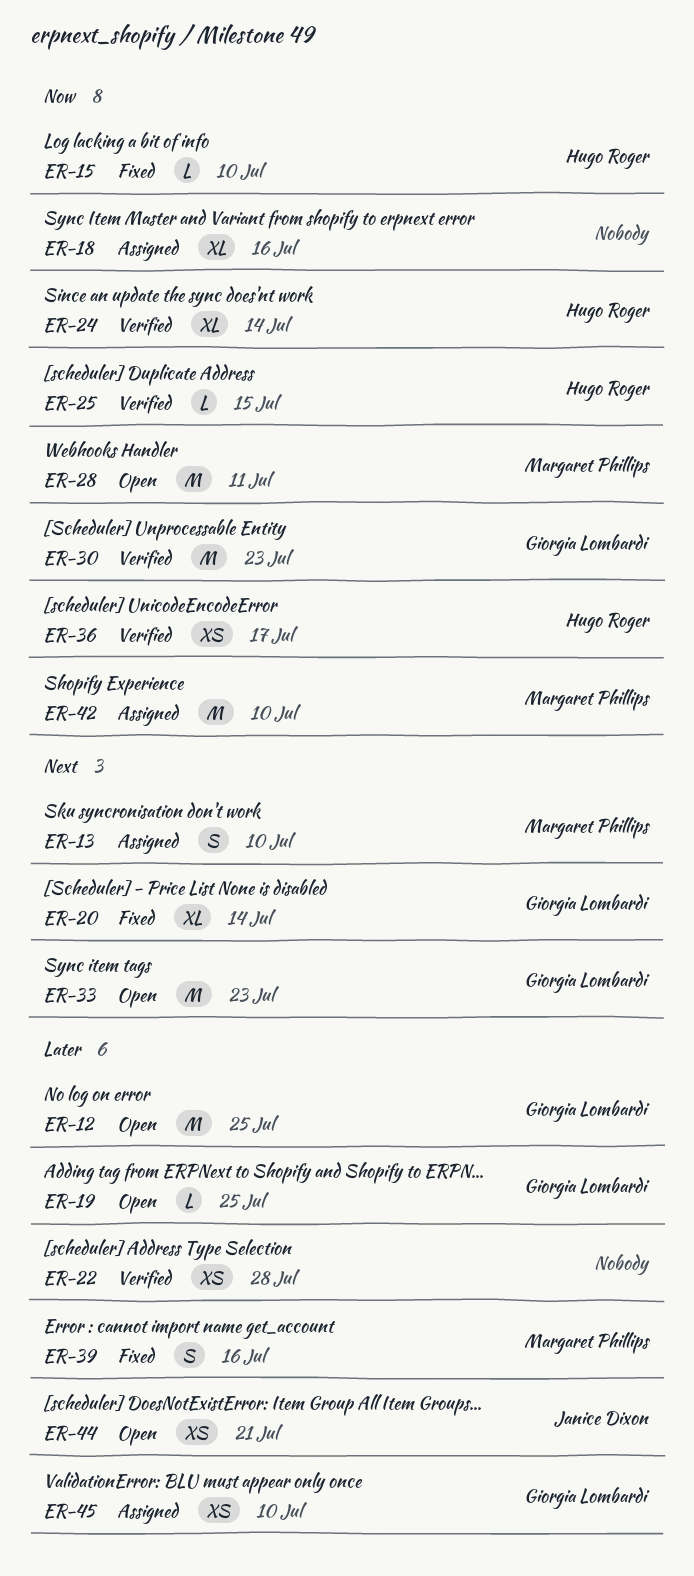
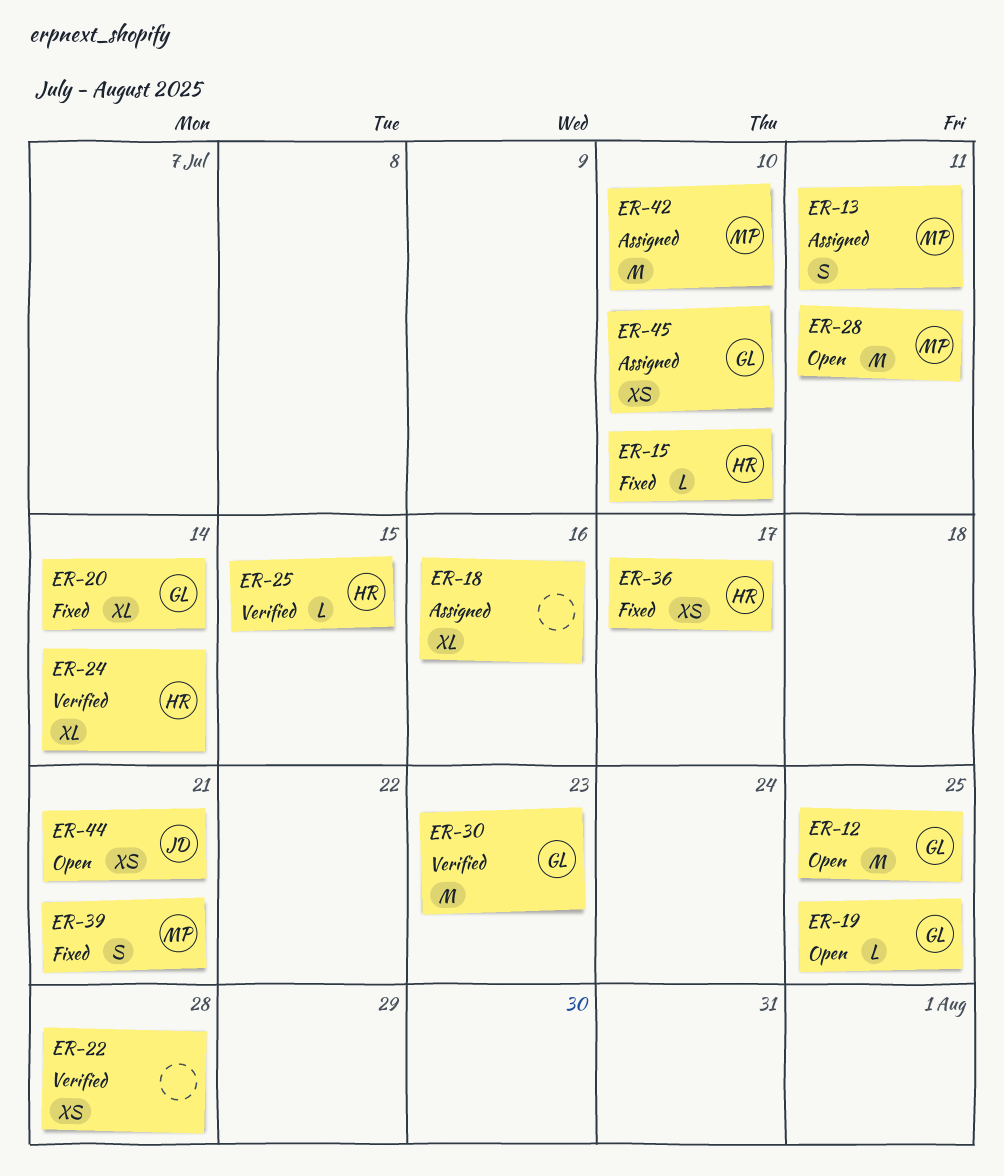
ER-13, due: Jul 10 -> Jul 11
ER-33: present -> none
ER-36, status: Verified -> Fixed
ER-39, due: Jul 16 -> Jul 21

